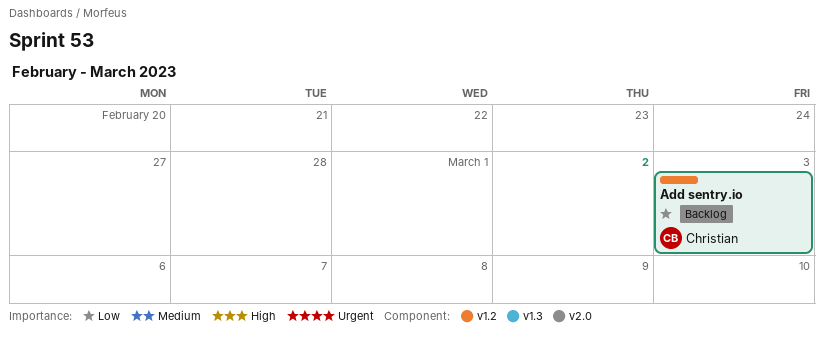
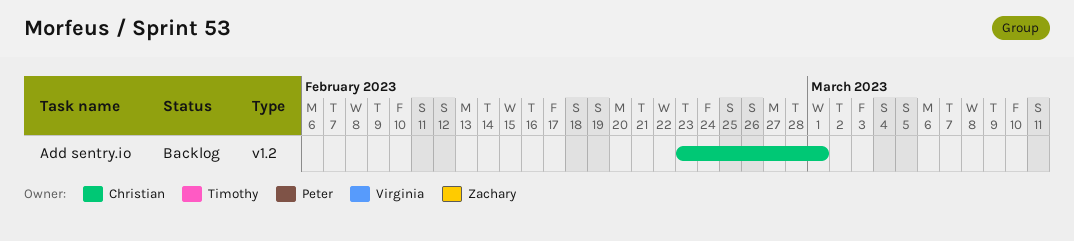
Add sentry.io, due: Mar 3 -> Mar 1

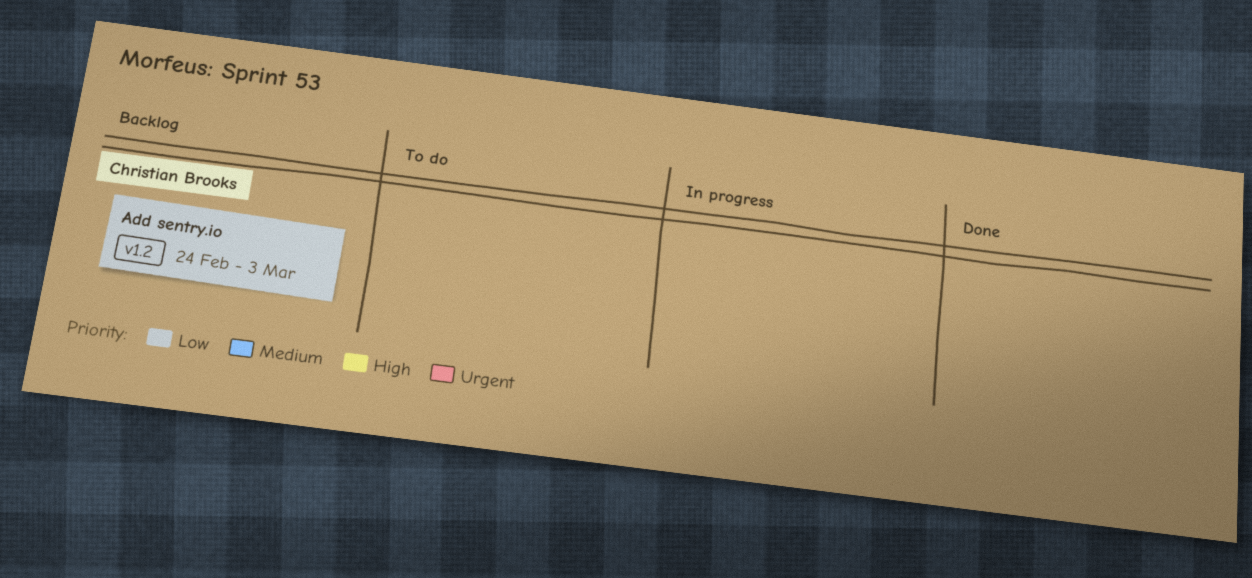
Add sentry.io, start: Feb 23 -> Feb 24
Add sentry.io, due: Mar 1 -> Mar 3

